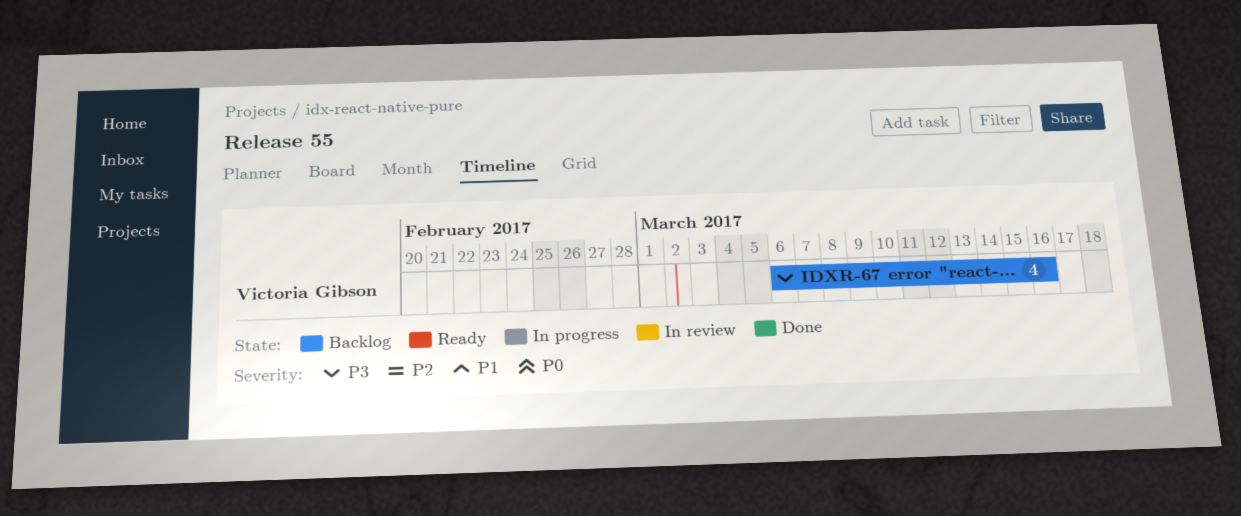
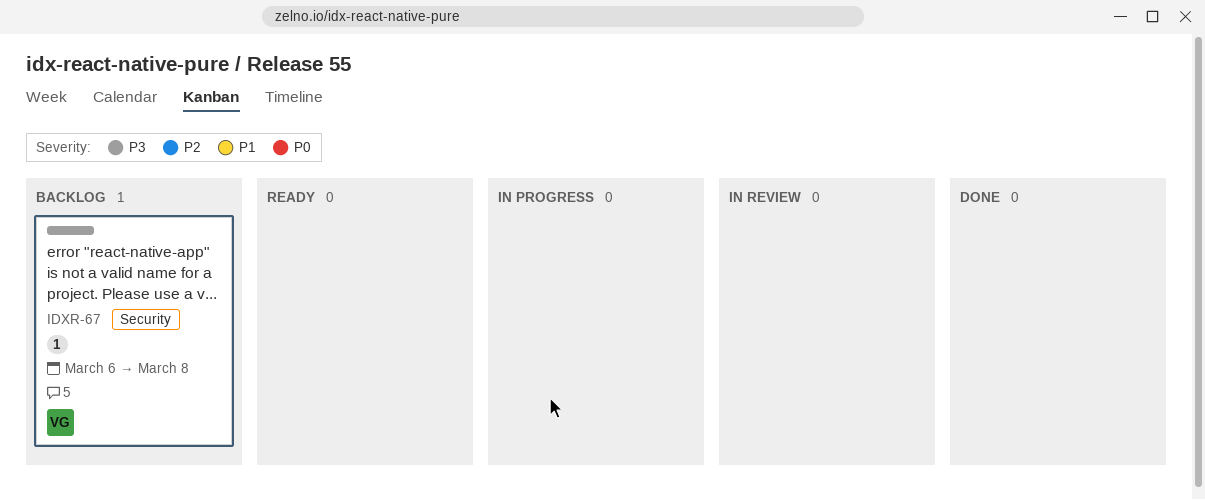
IDXR-67, estimate: 4 -> 1
IDXR-67, due: Mar 16 -> Mar 8

